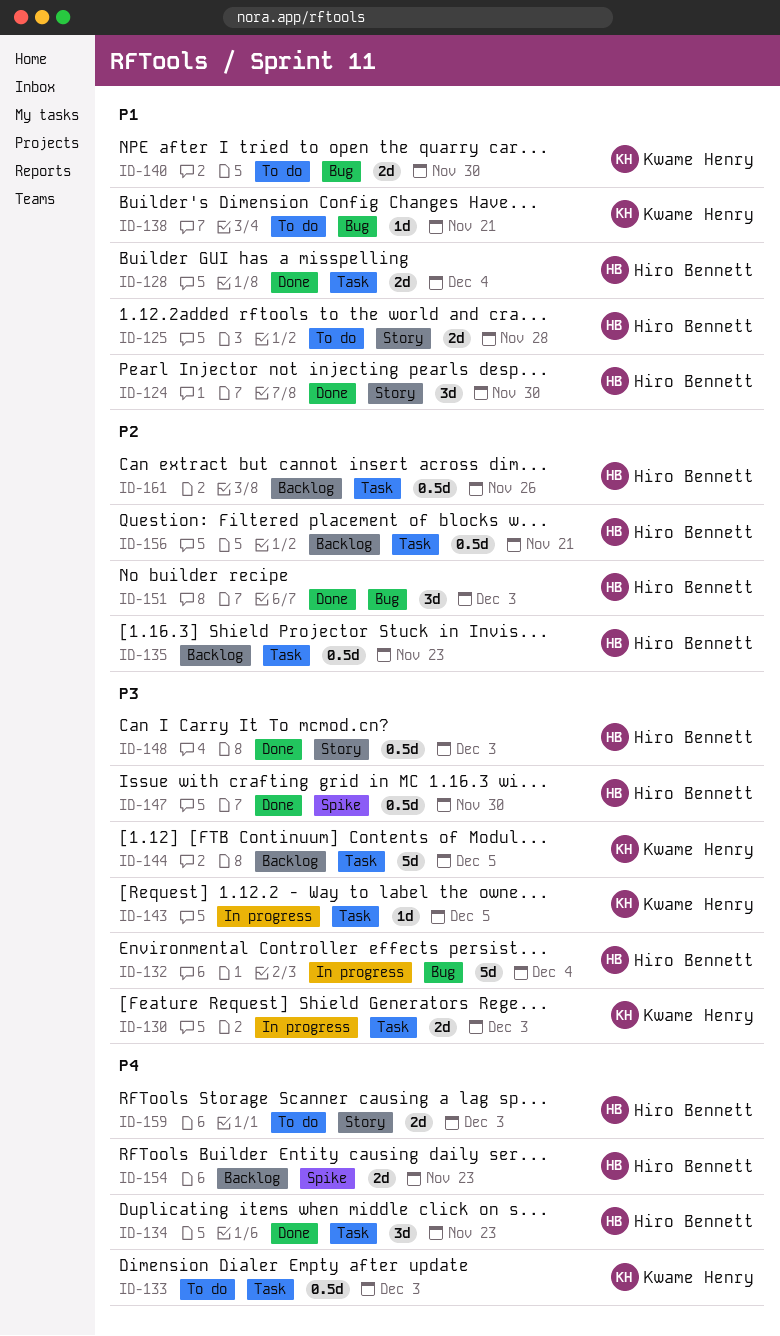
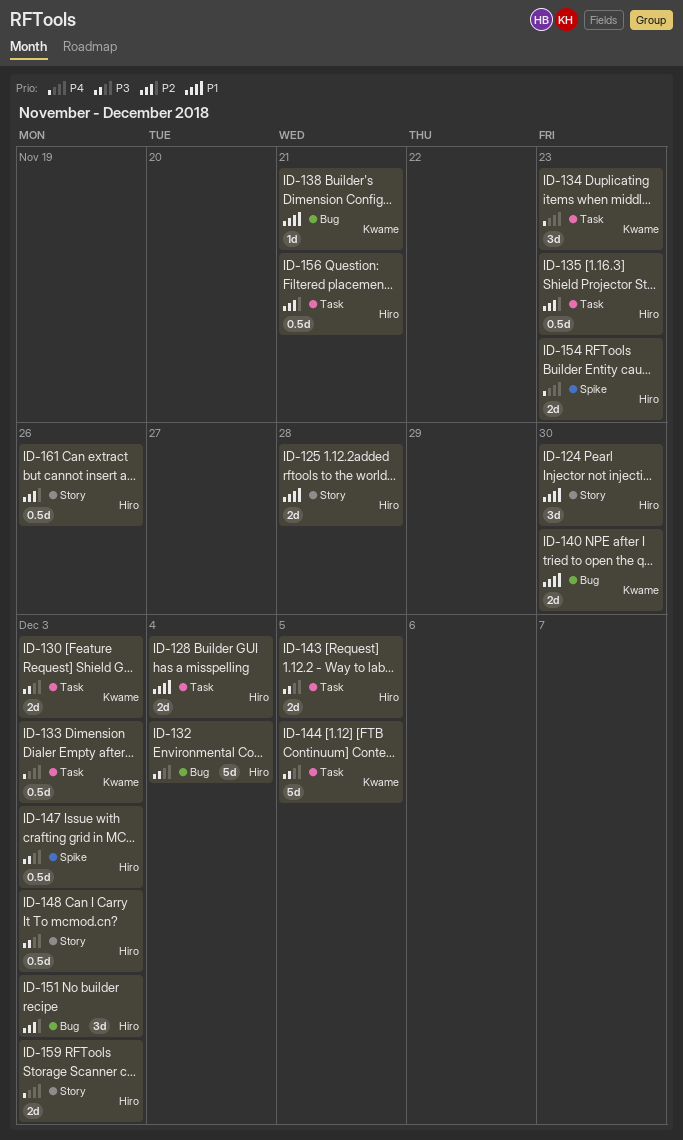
ID-134, owner: Hiro Bennett -> Kwame Henry
ID-143, owner: Kwame Henry -> Hiro Bennett
ID-143, estimate: 1d -> 2d
ID-147, due: Nov 30 -> Dec 3
ID-161, label: Task -> Story

